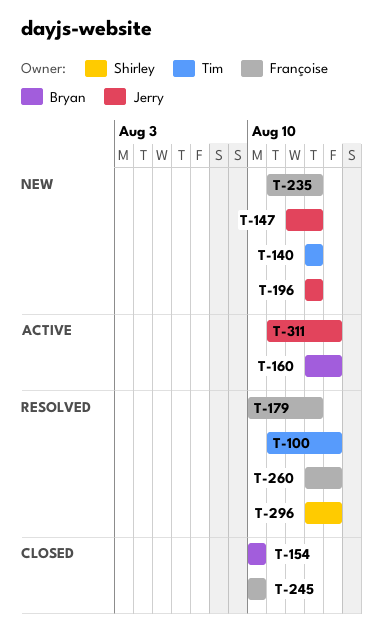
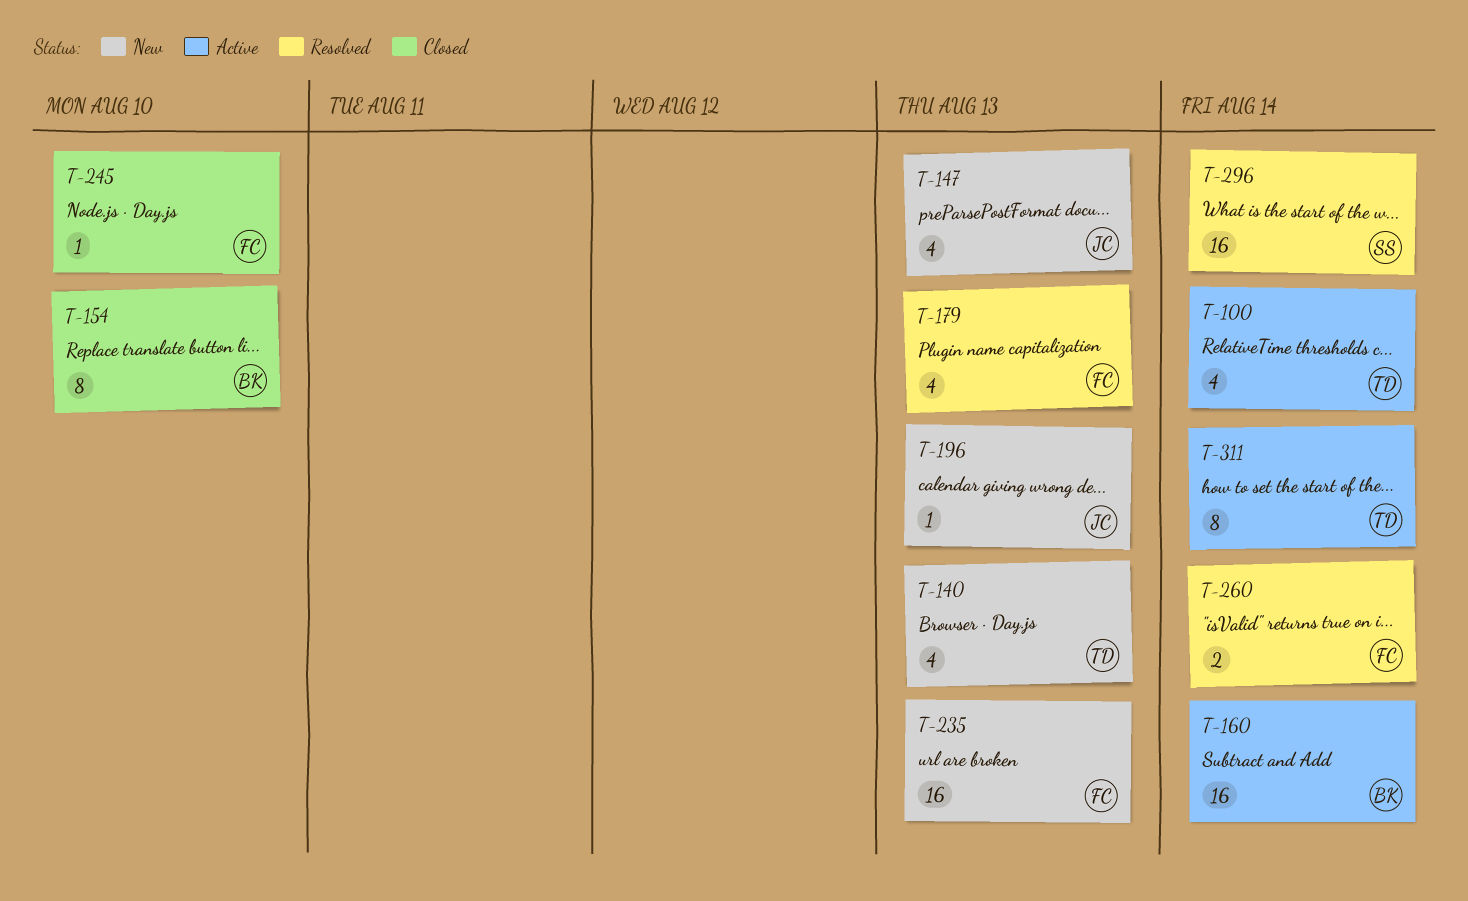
T-100, status: Resolved -> Active
T-311, owner: Jerry -> Tim

